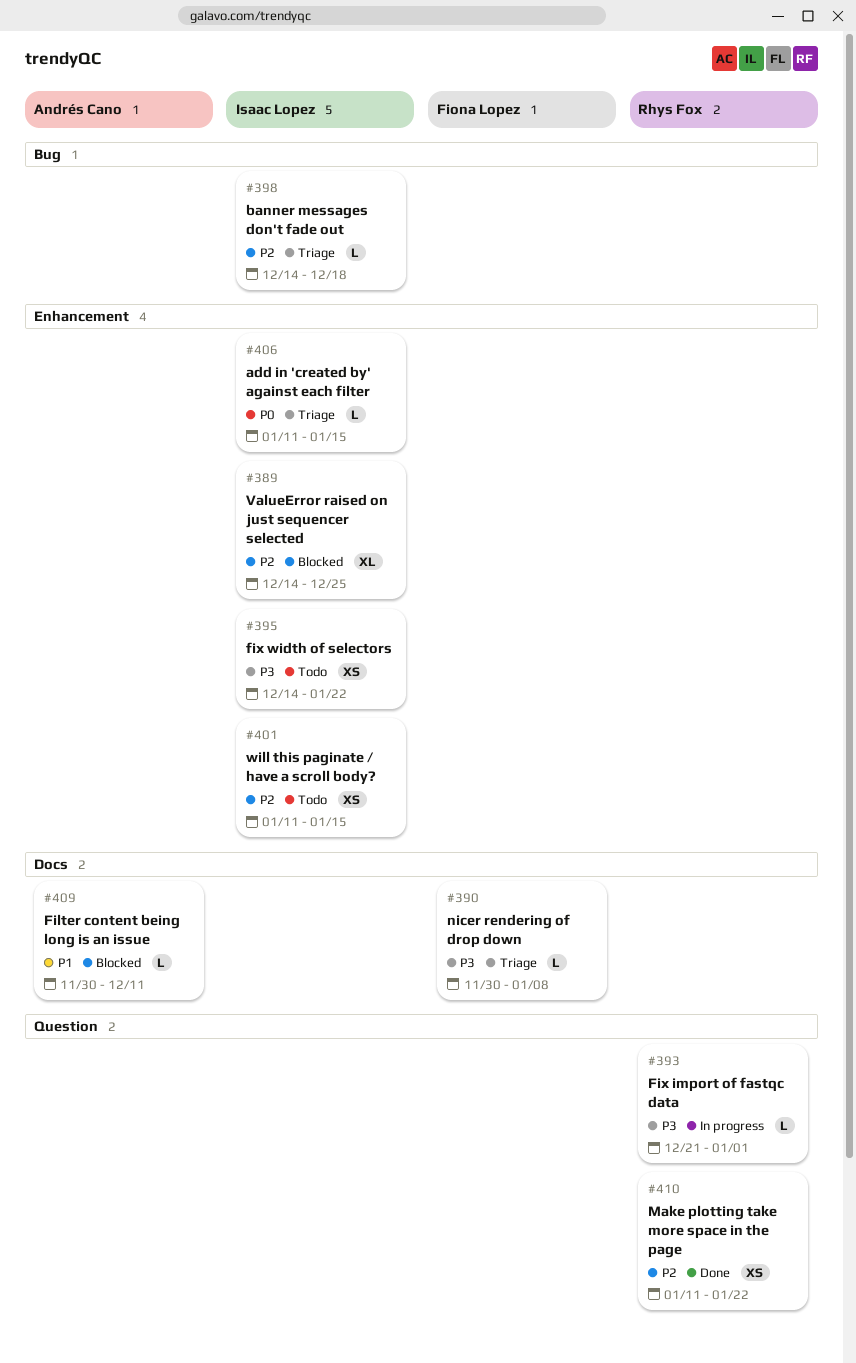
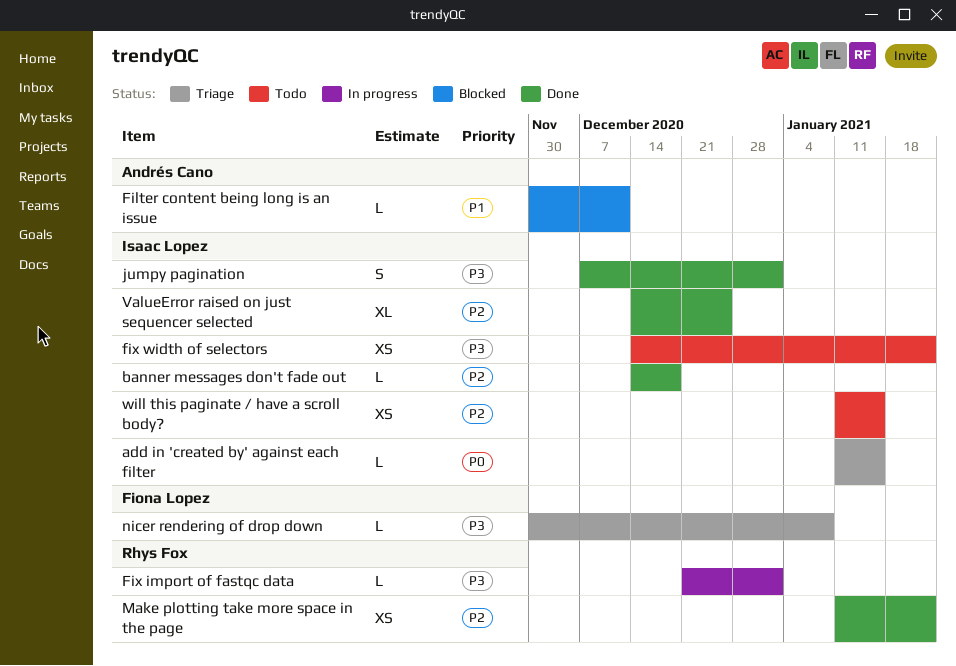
banner messages don't fade out, status: Triage -> Done
jumpy pagination: none -> present
ValueError raised on just sequencer selected, status: Blocked -> Done

